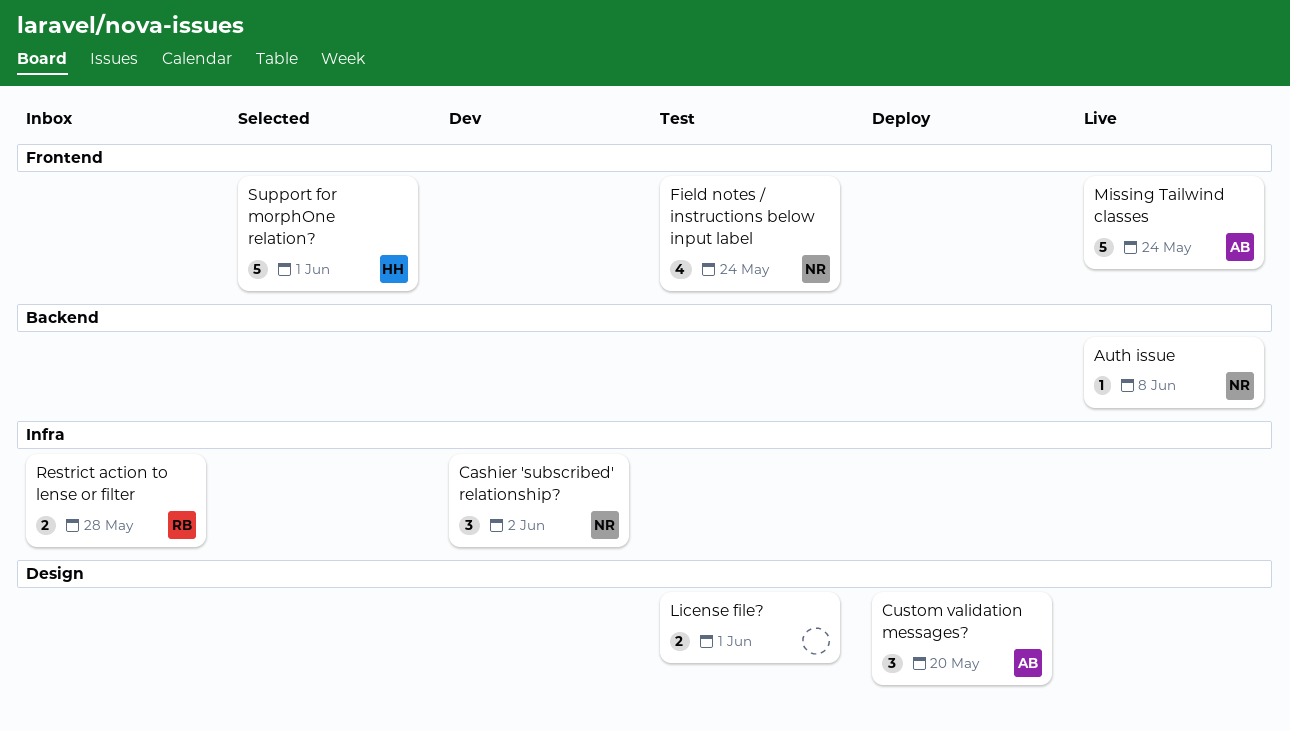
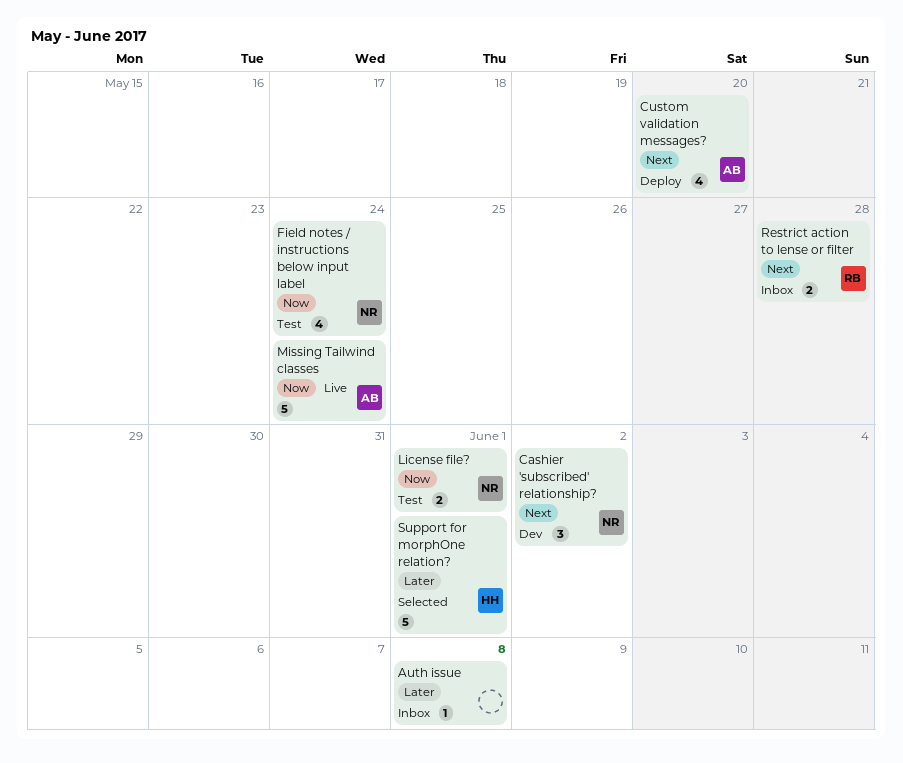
Auth issue, status: Live -> Inbox
Auth issue, owner: NR -> none
Custom validation messages?, estimate: 3 -> 4
License file?, owner: none -> NR

